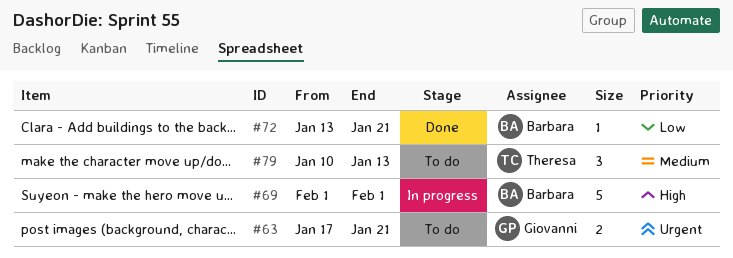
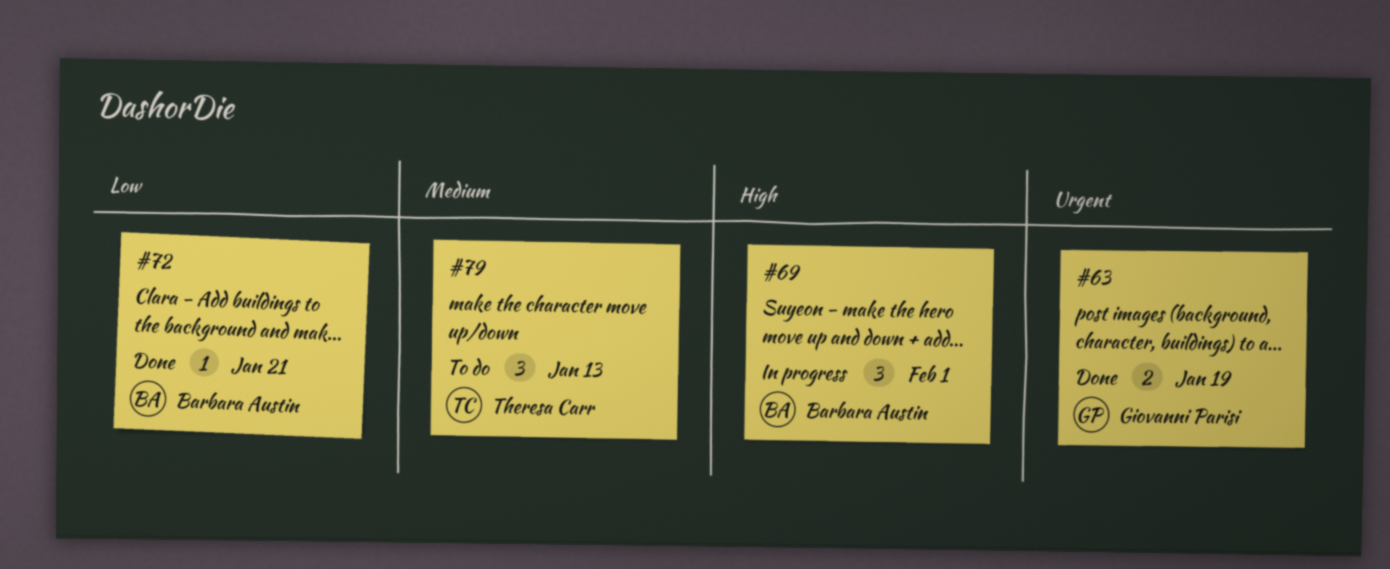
#63, status: To do -> Done
#63, due: Jan 21 -> Jan 19
#69, estimate: 5 -> 3

